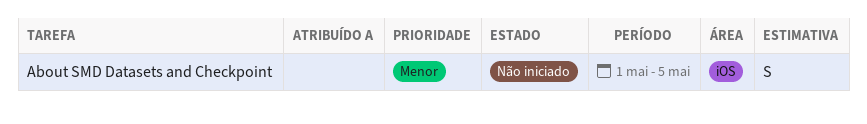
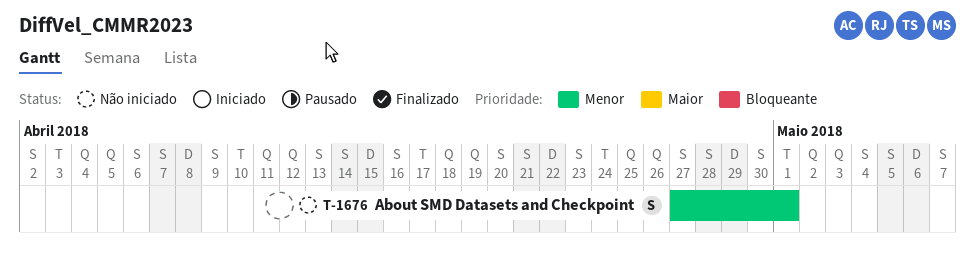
About SMD Datasets and Checkpoint, start: May 1 -> Apr 27
About SMD Datasets and Checkpoint, due: May 5 -> May 1

